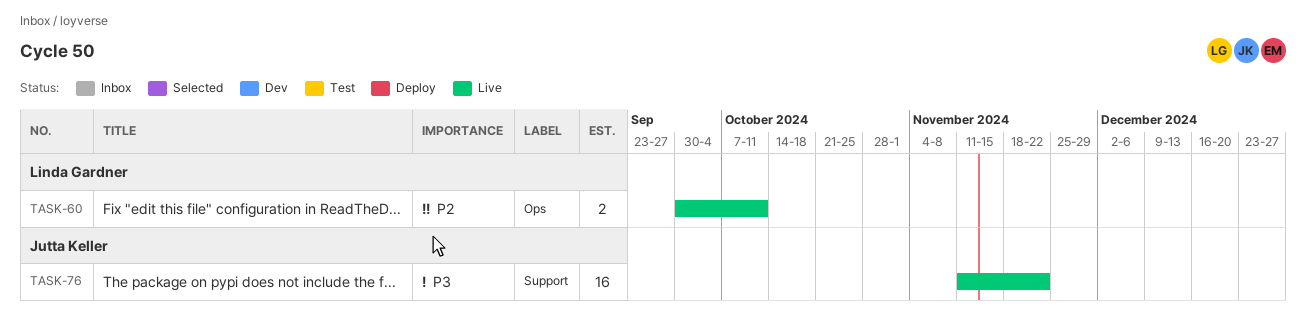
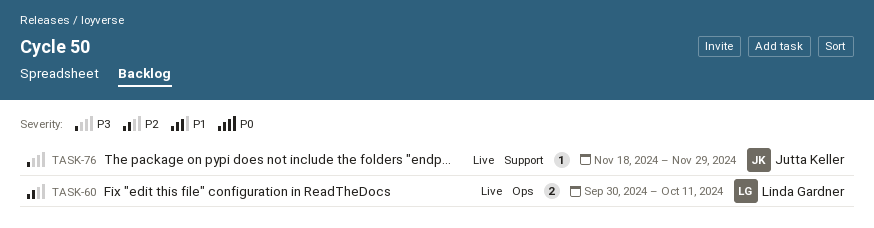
TASK-76, estimate: 16 -> 1
TASK-76, start: Nov 11 -> Nov 18
TASK-76, due: Nov 22 -> Nov 29

